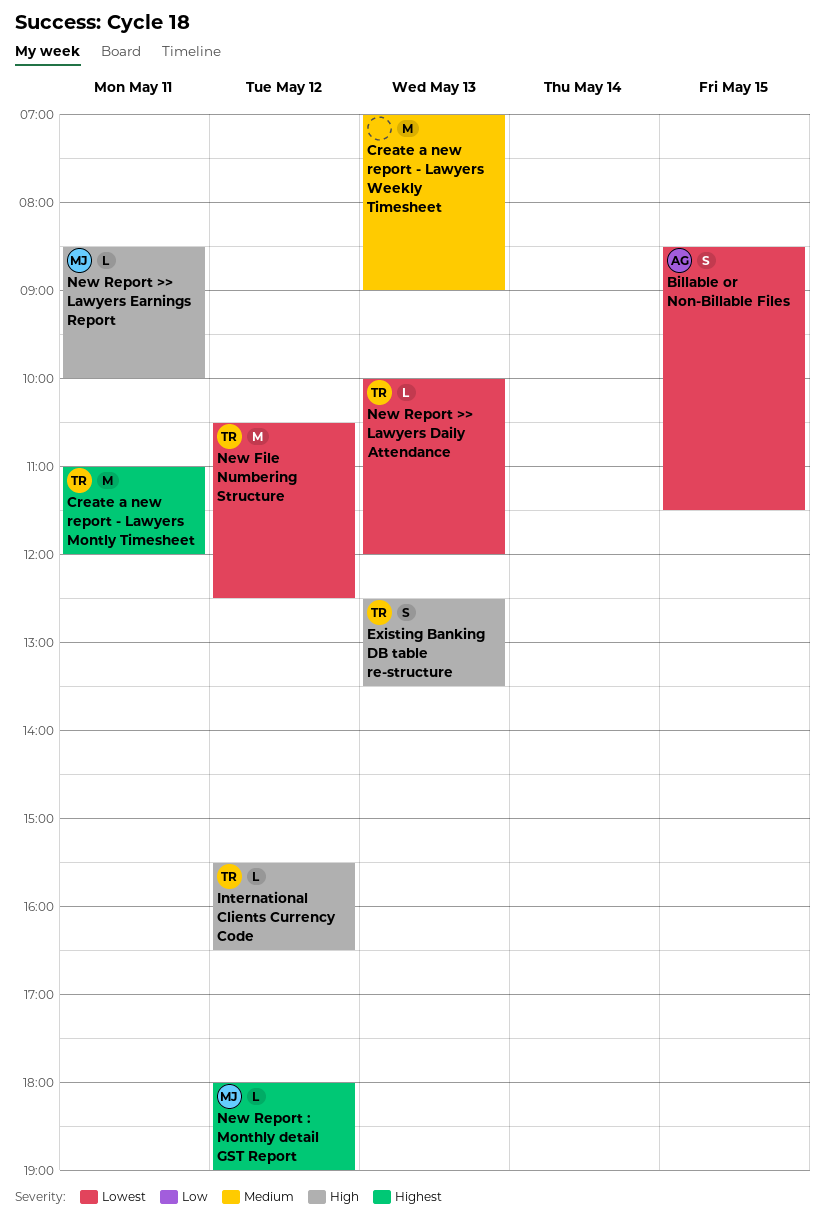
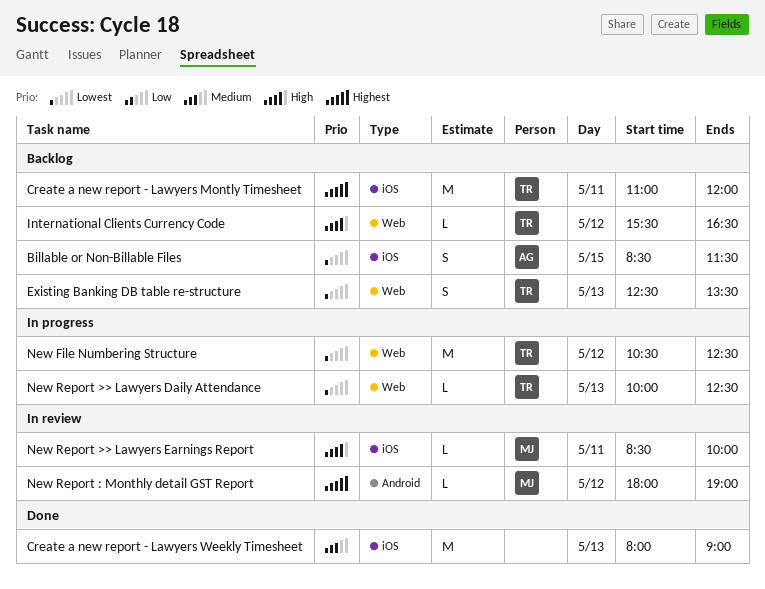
Create a new report - Lawyers Weekly Timesheet, begins: 07:00 -> 08:00
Existing Banking DB table re-structure, priority: High -> Lowest
New Report >> Lawyers Daily Attendance, ends: 12:00 -> 12:30

